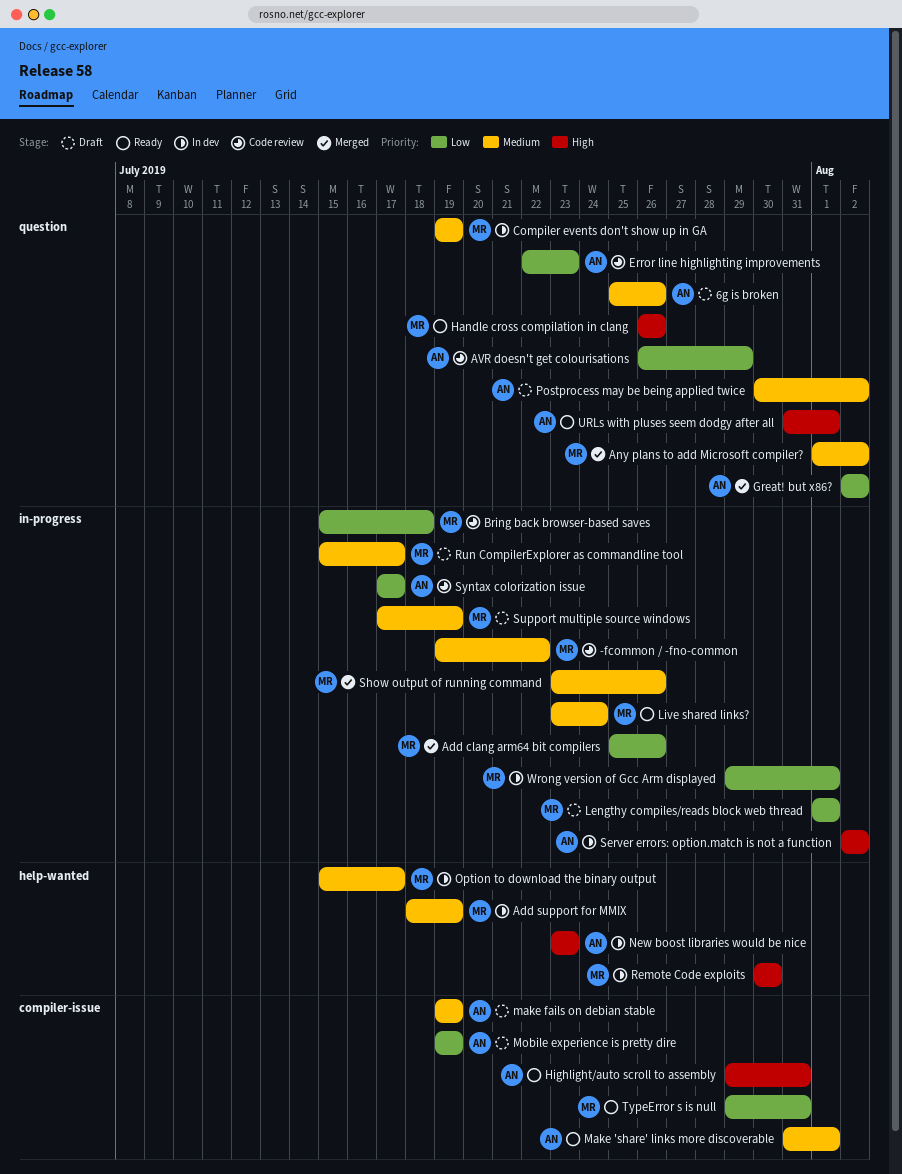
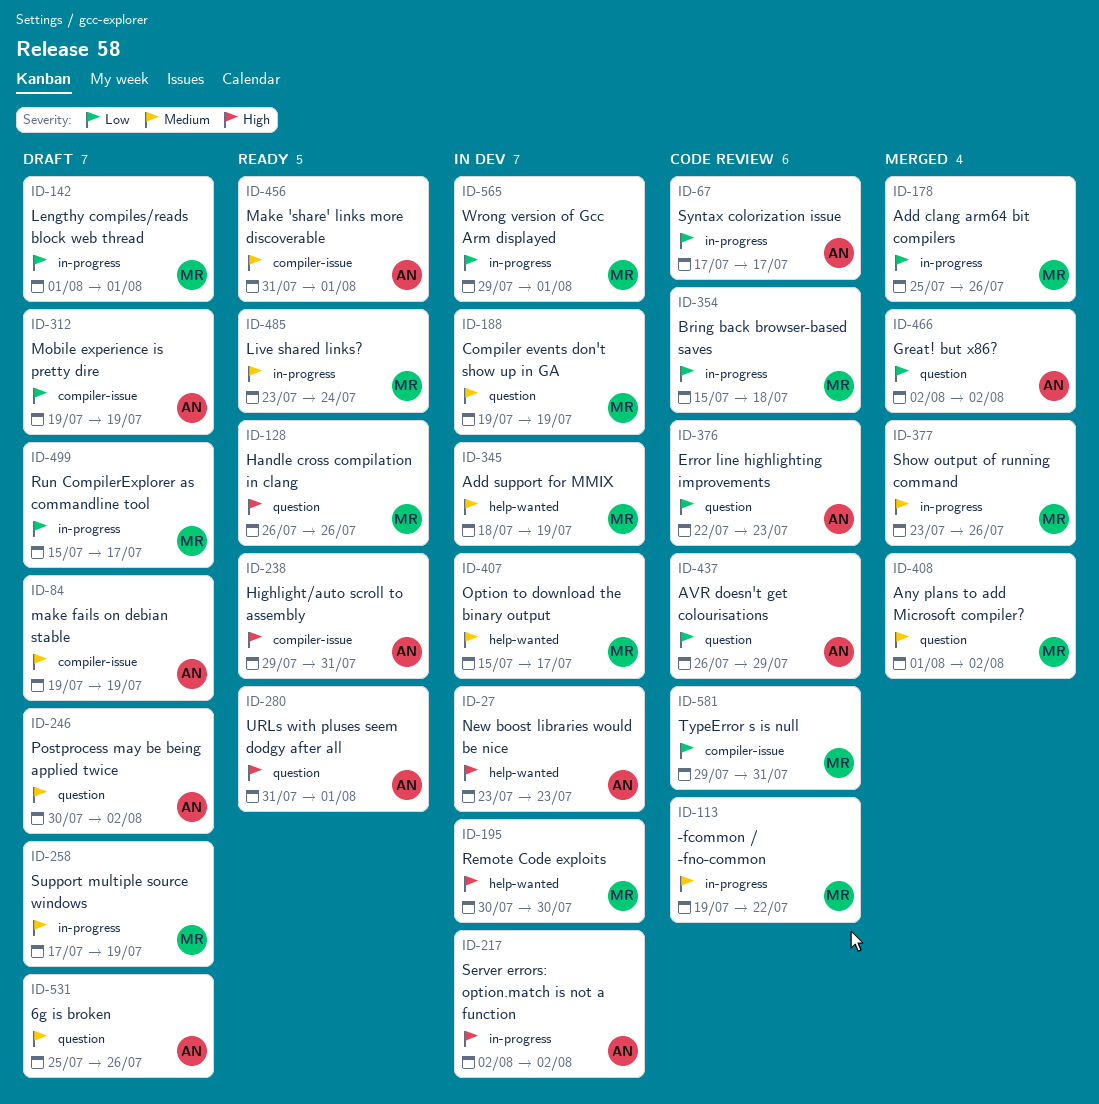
Run CompilerExplorer as commandline tool, priority: Medium -> Low
TypeError s is null, status: Ready -> Code review

